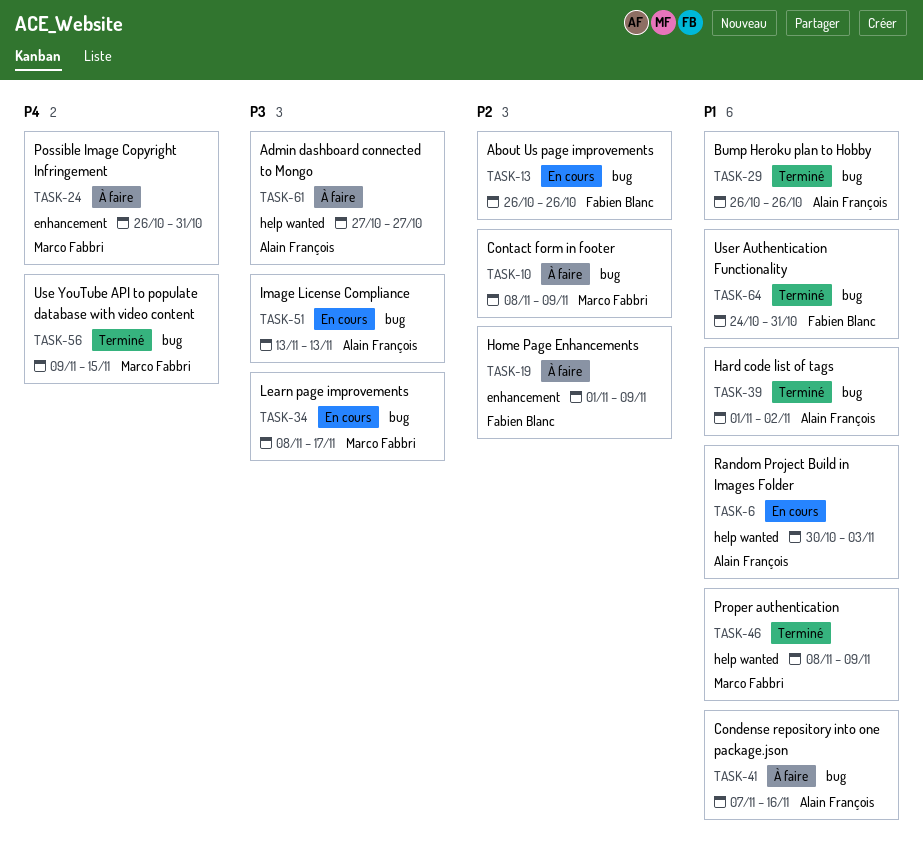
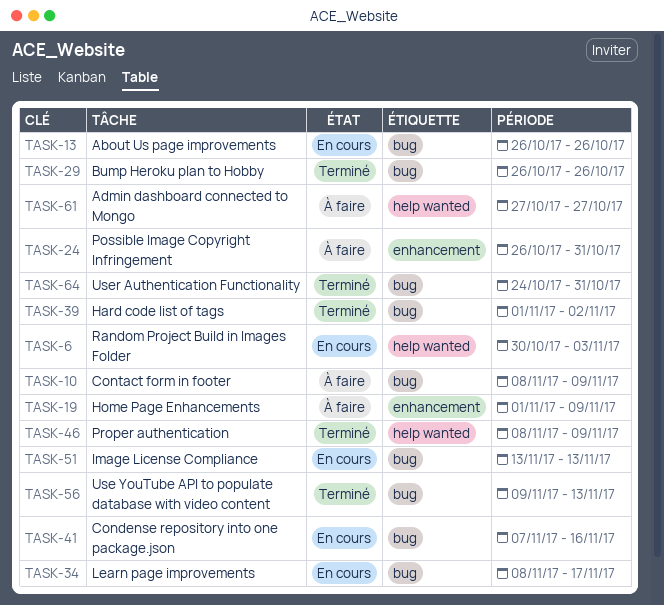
TASK-41, status: À faire -> En cours
TASK-56, due: Nov 15 -> Nov 13

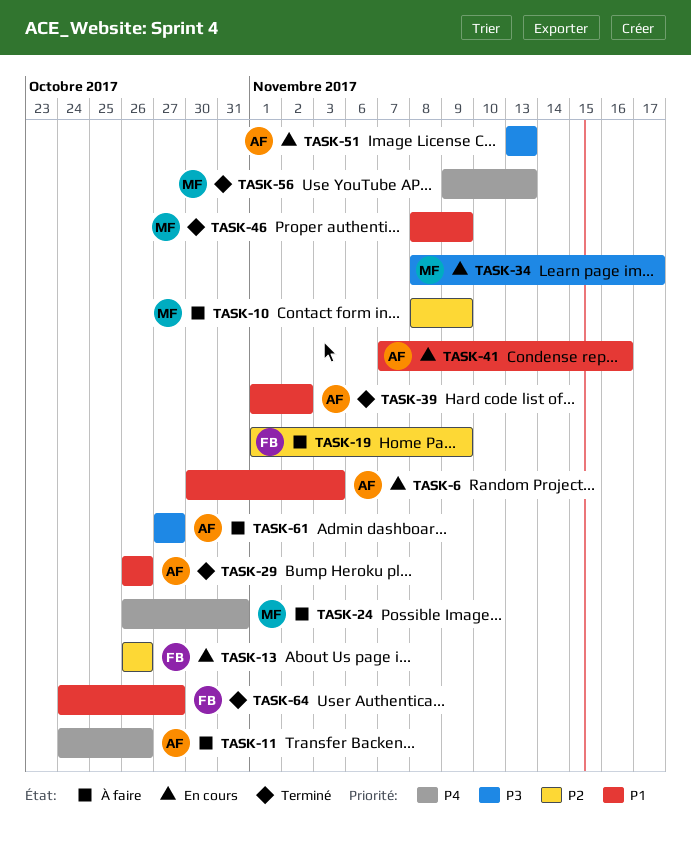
TASK-11: none -> present
TASK-64, due: Oct 31 -> Oct 27

